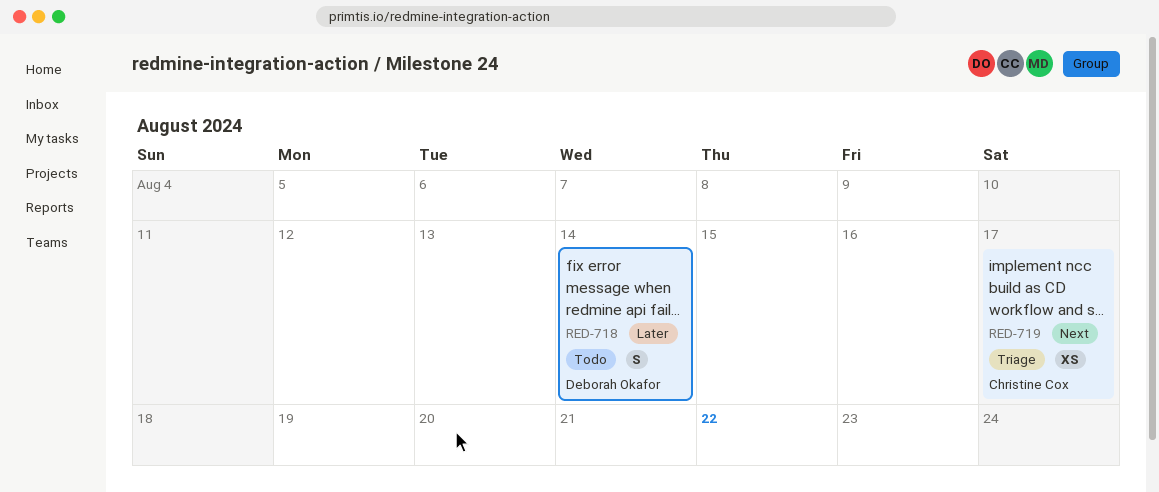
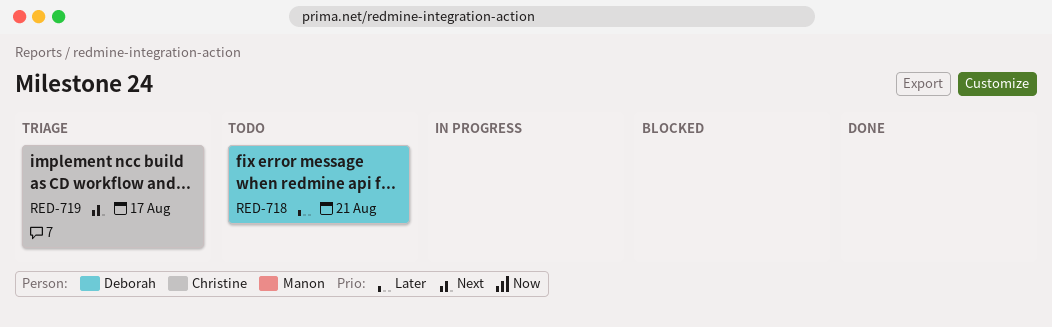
RED-718, due: Aug 14 -> Aug 21

